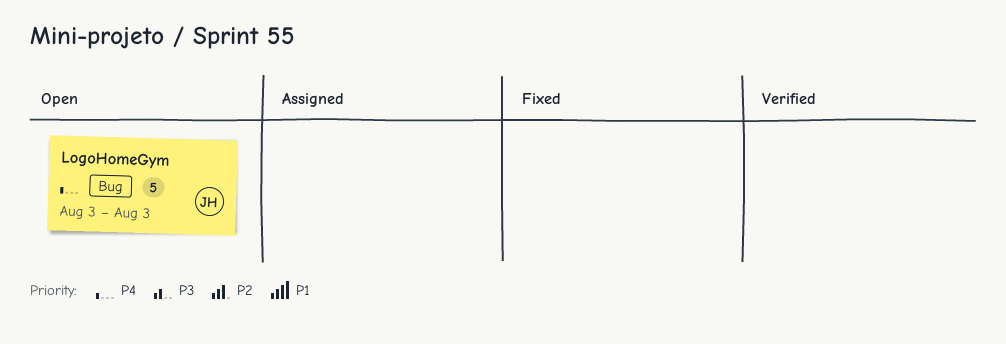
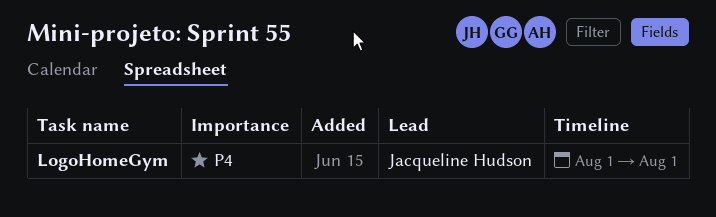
LogoHomeGym, start: Aug 3 -> Aug 1
LogoHomeGym, due: Aug 3 -> Aug 1

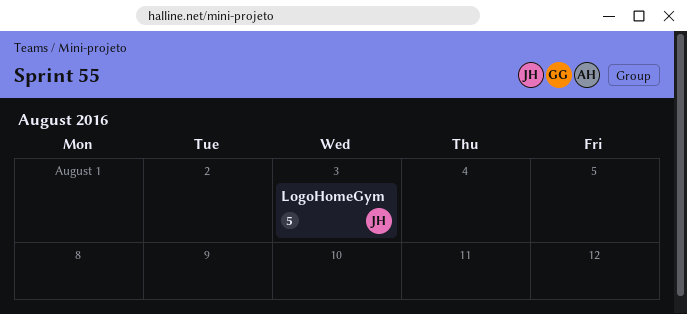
LogoHomeGym, due: Aug 1 -> Aug 3

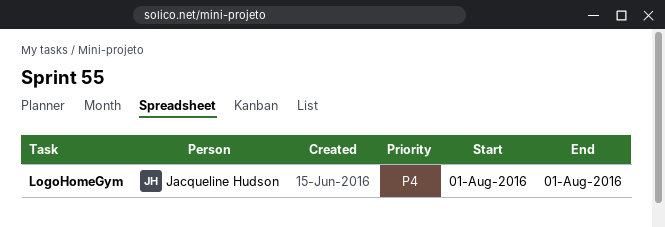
LogoHomeGym, due: Aug 3 -> Aug 1

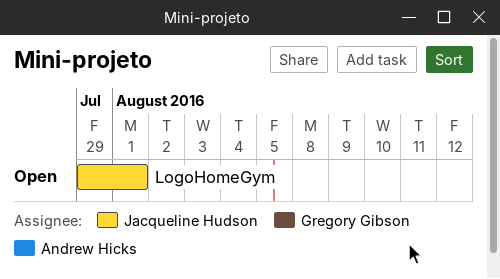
LogoHomeGym, start: Aug 1 -> Jul 29

